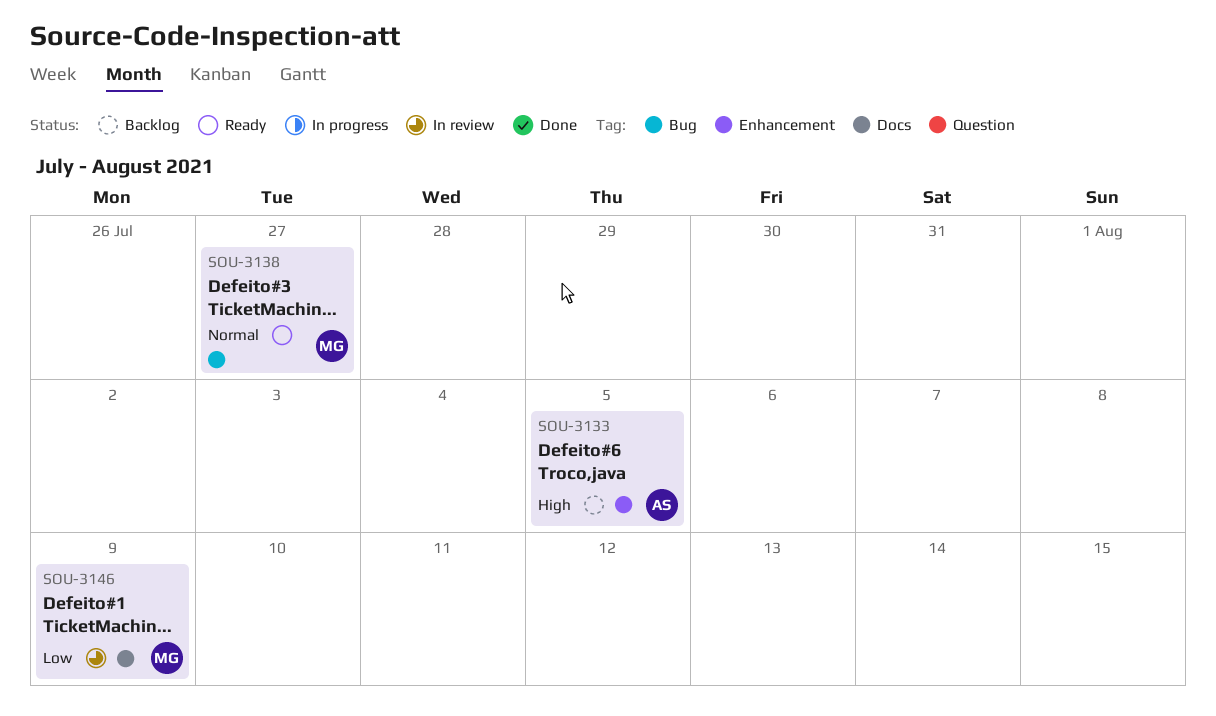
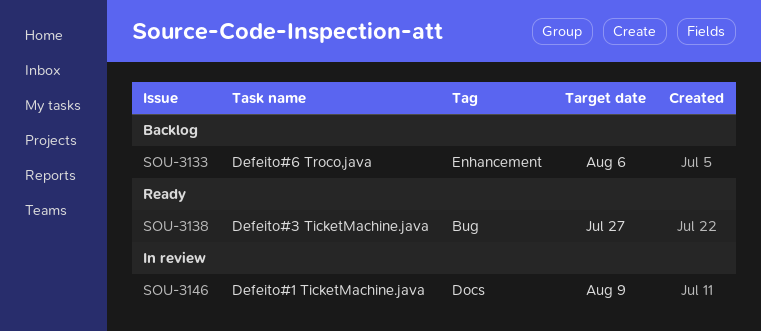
SOU-3133, due: Aug 5 -> Aug 6

